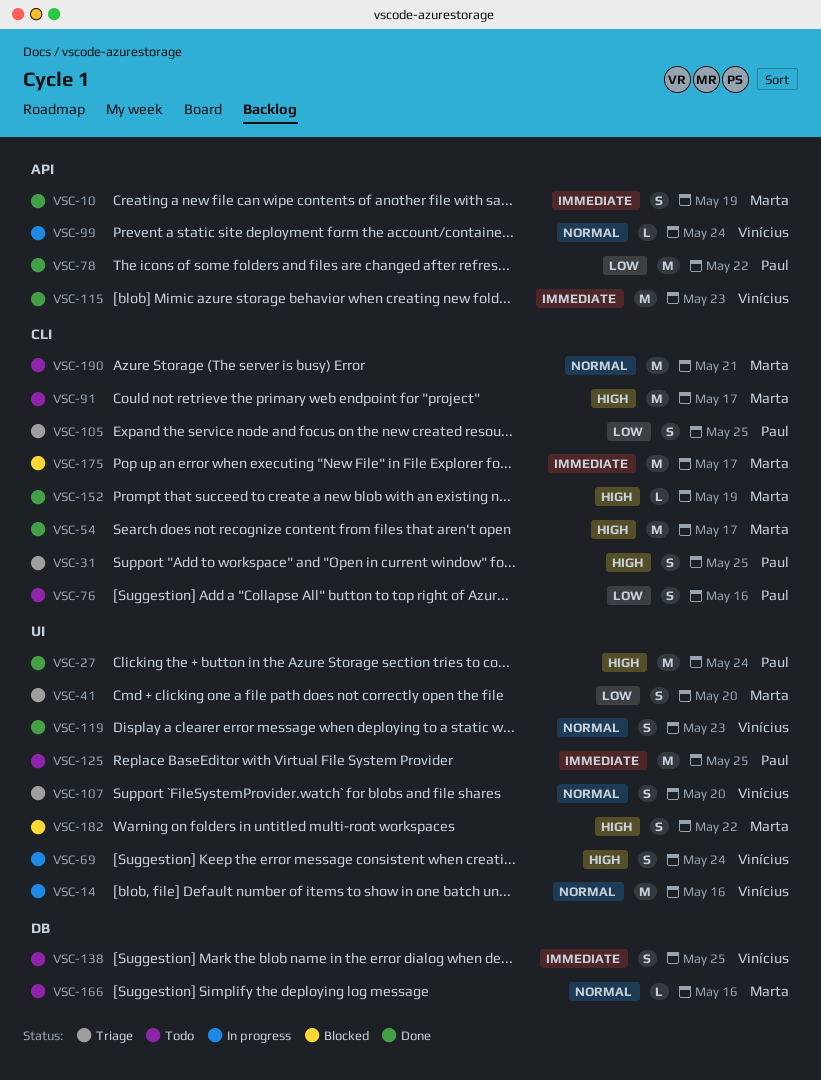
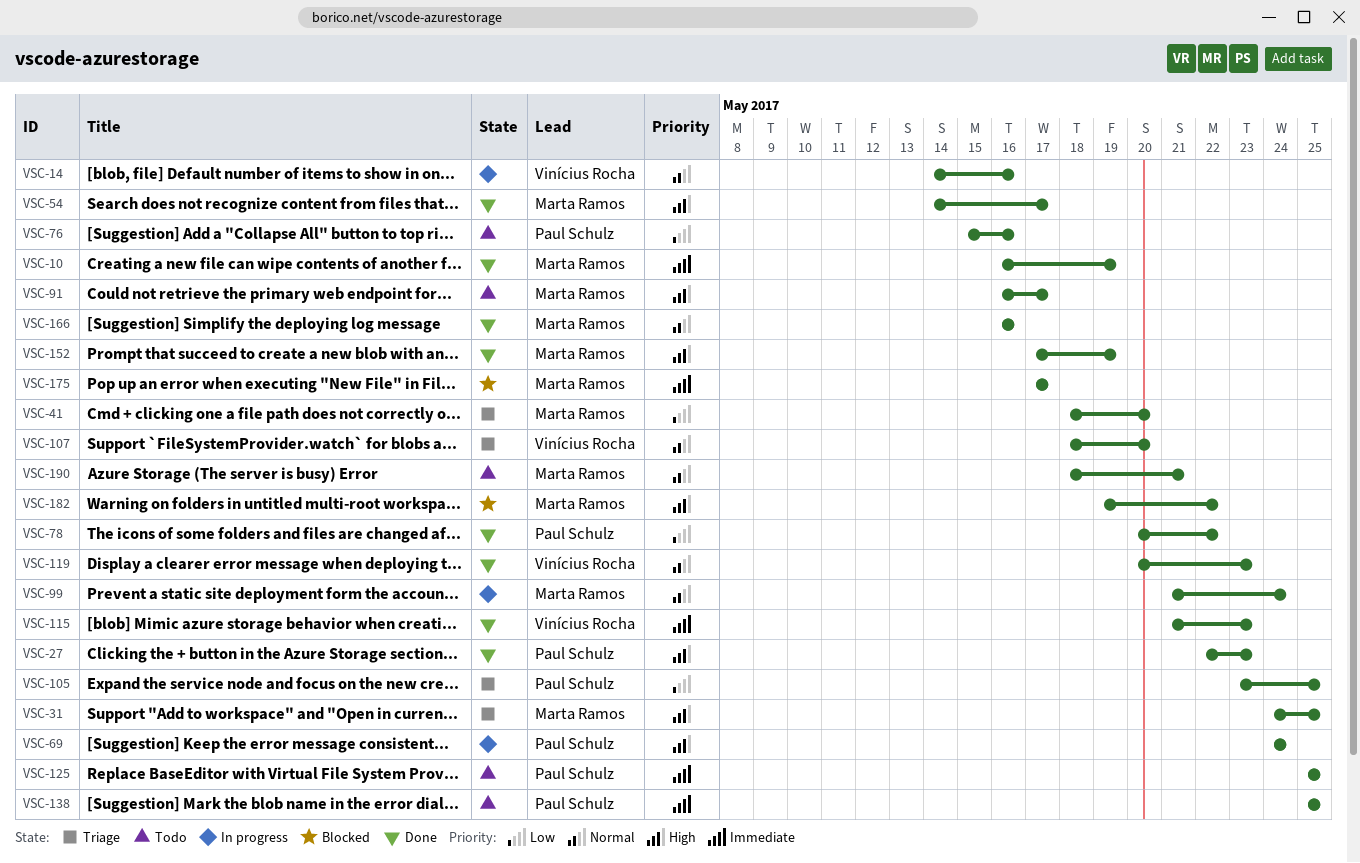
VSC-27, due: May 24 -> May 23
VSC-31, owner: Paul Schulz -> Marta Ramos
VSC-69, owner: Vinícius Rocha -> Paul Schulz
VSC-99, owner: Vinícius Rocha -> Marta Ramos
VSC-138, owner: Vinícius Rocha -> Paul Schulz
VSC-166, status: Todo -> Done

